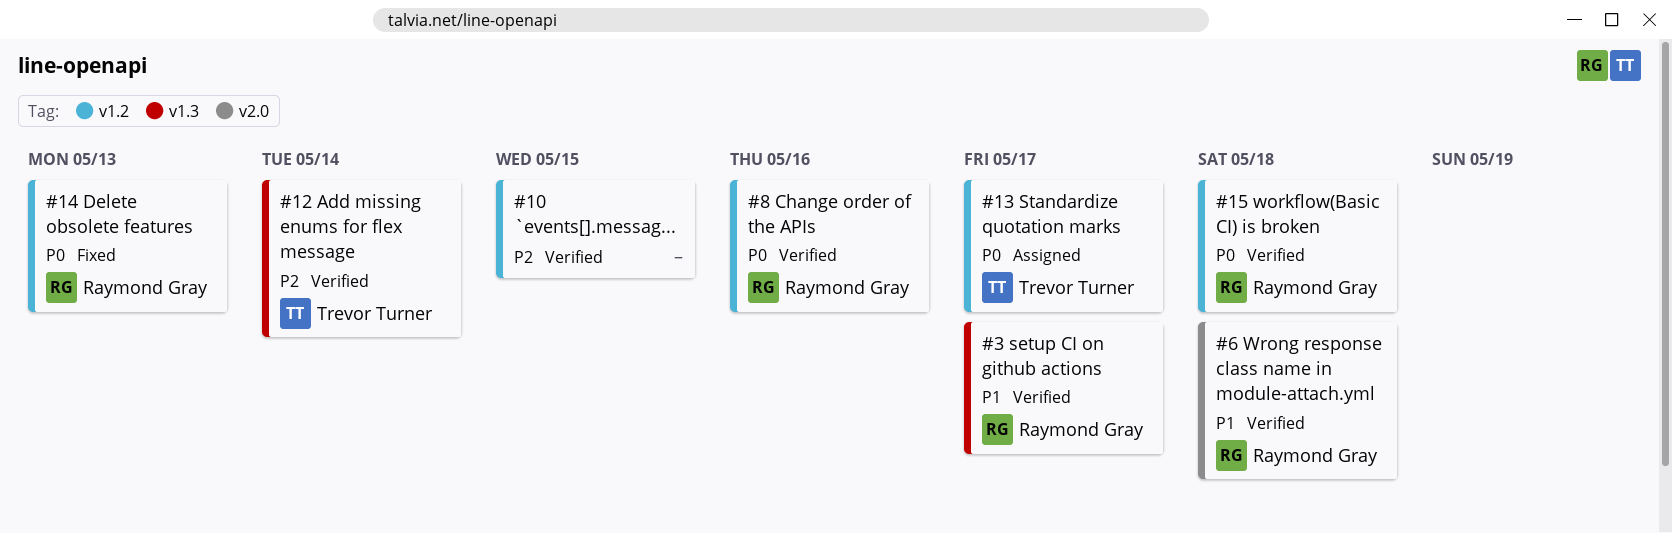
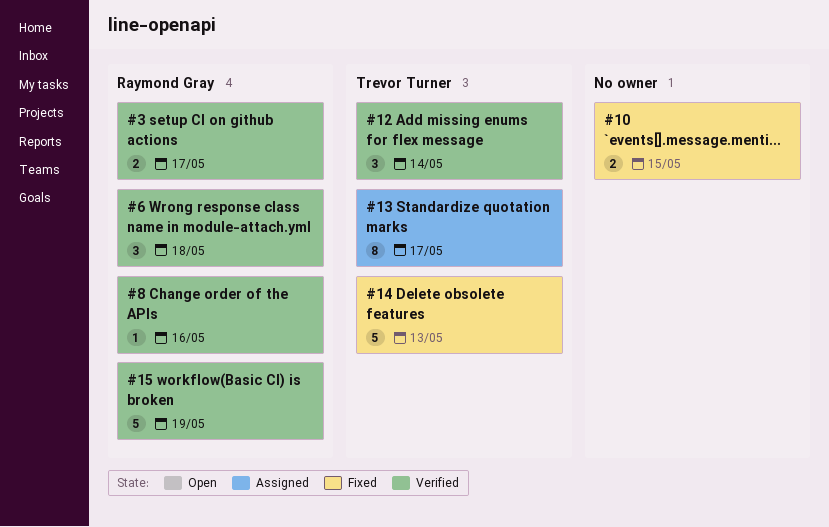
#10, status: Verified -> Fixed
#14, owner: Raymond Gray -> Trevor Turner
#15, due: May 18 -> May 19

